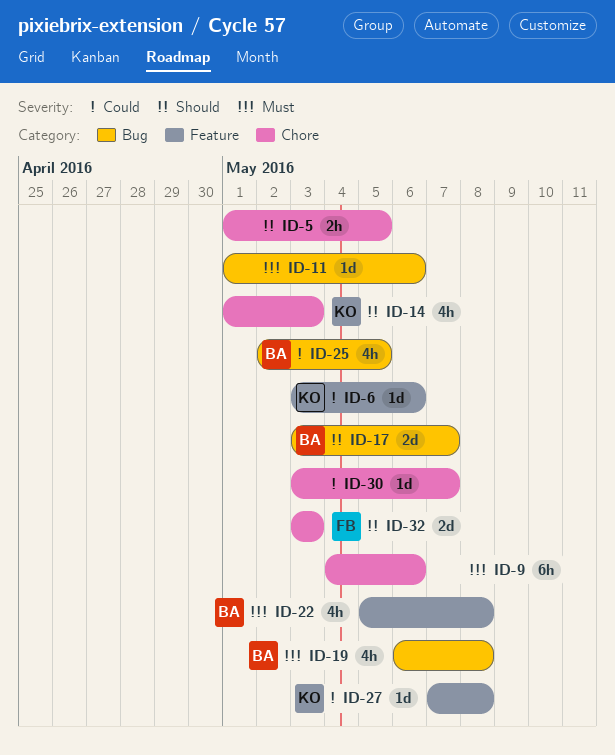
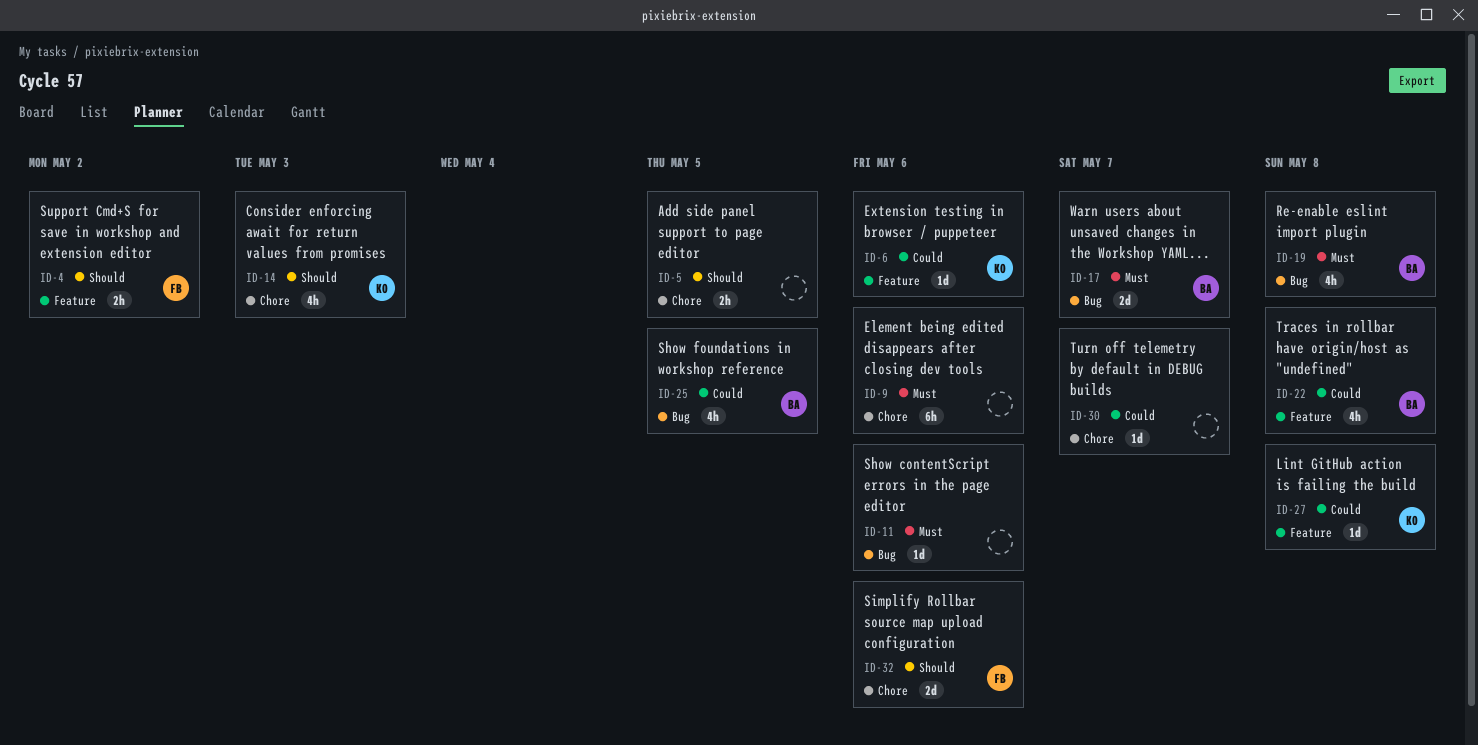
ID-4: none -> present
ID-17, priority: Should -> Must
ID-22, priority: Must -> Could
ID-32, due: May 3 -> May 6

